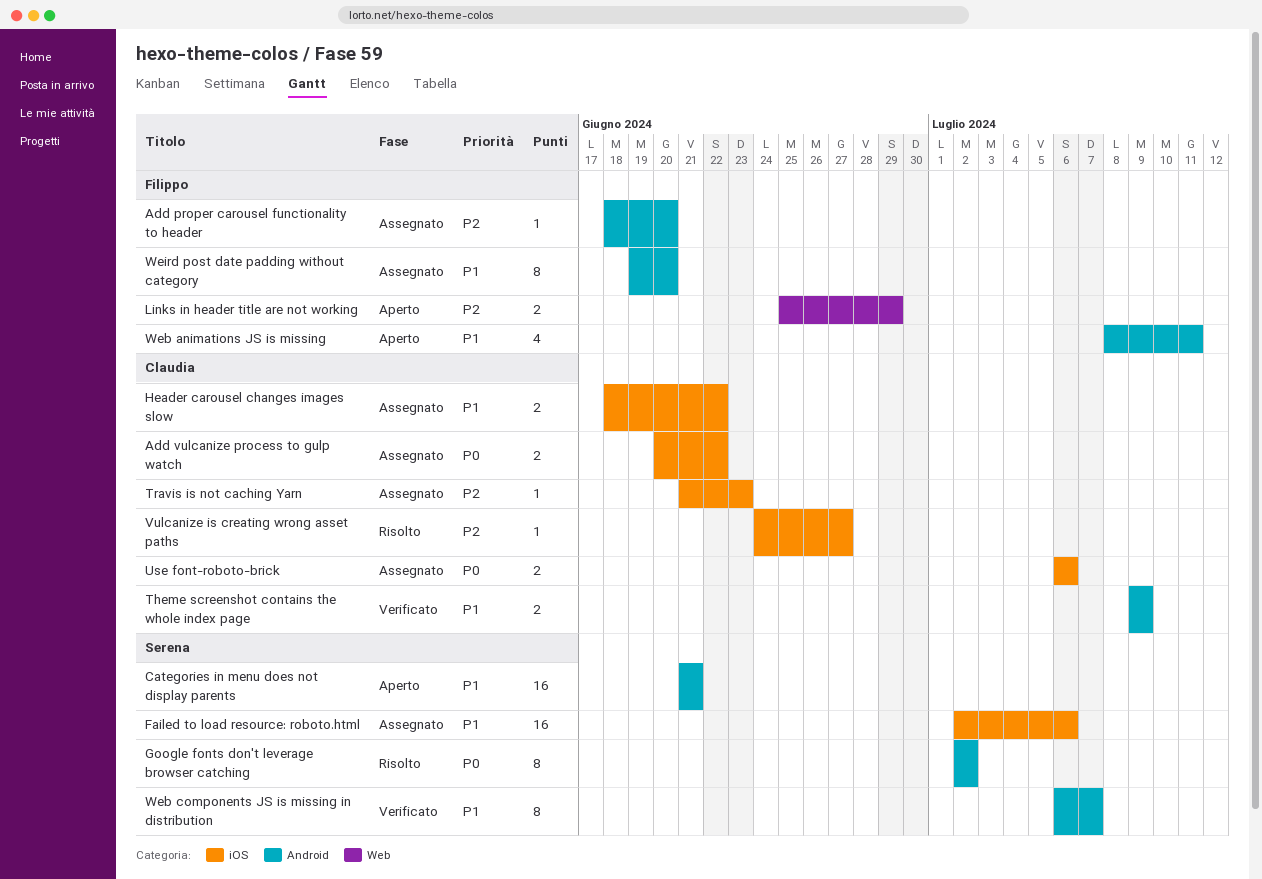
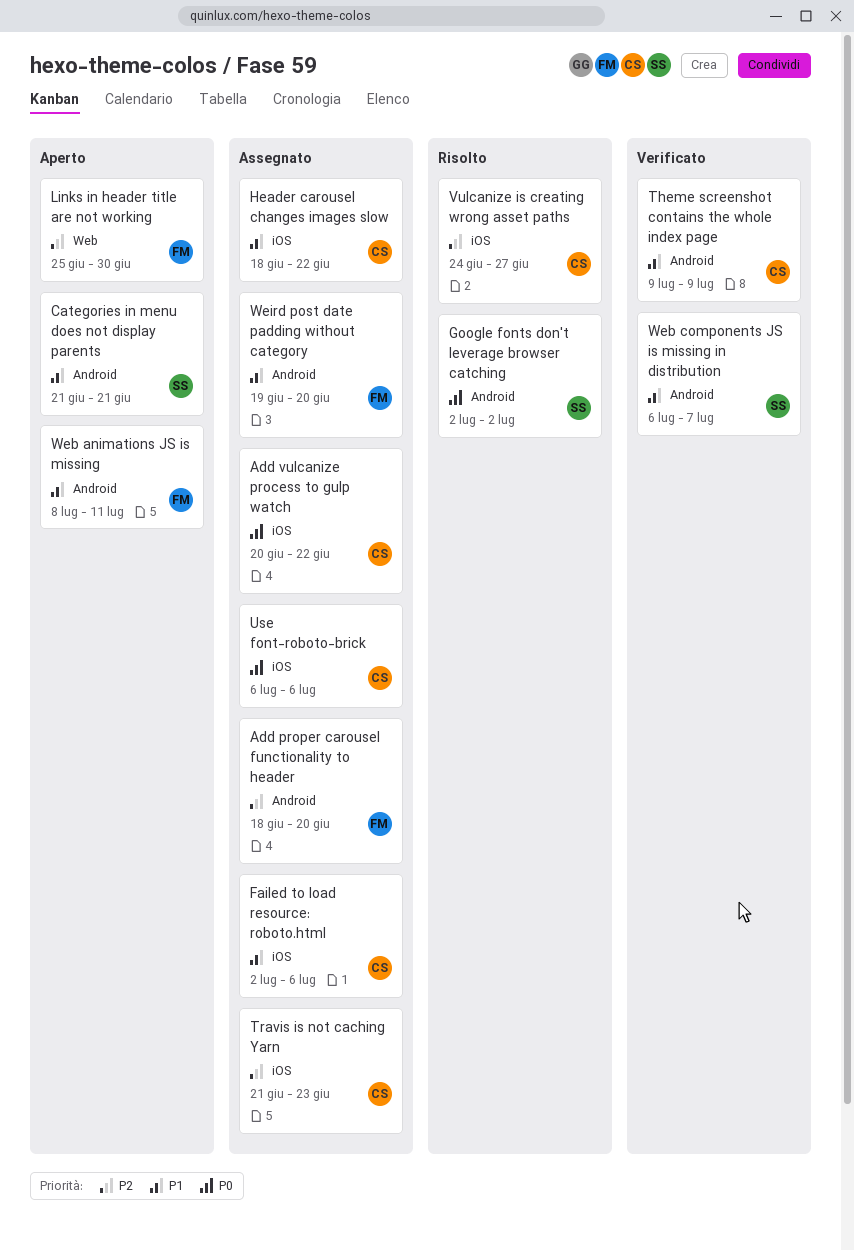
Failed to load resource: roboto.html, owner: Serena -> Claudia
Links in header title are not working, due: Jun 29 -> Jun 30

